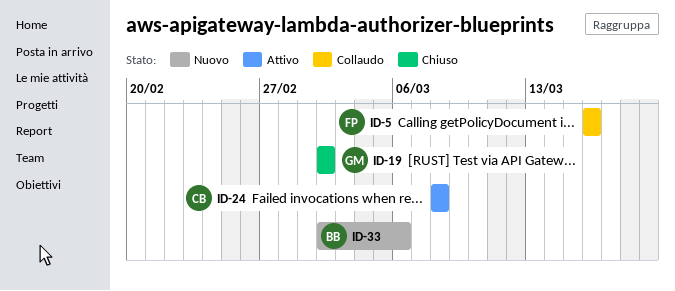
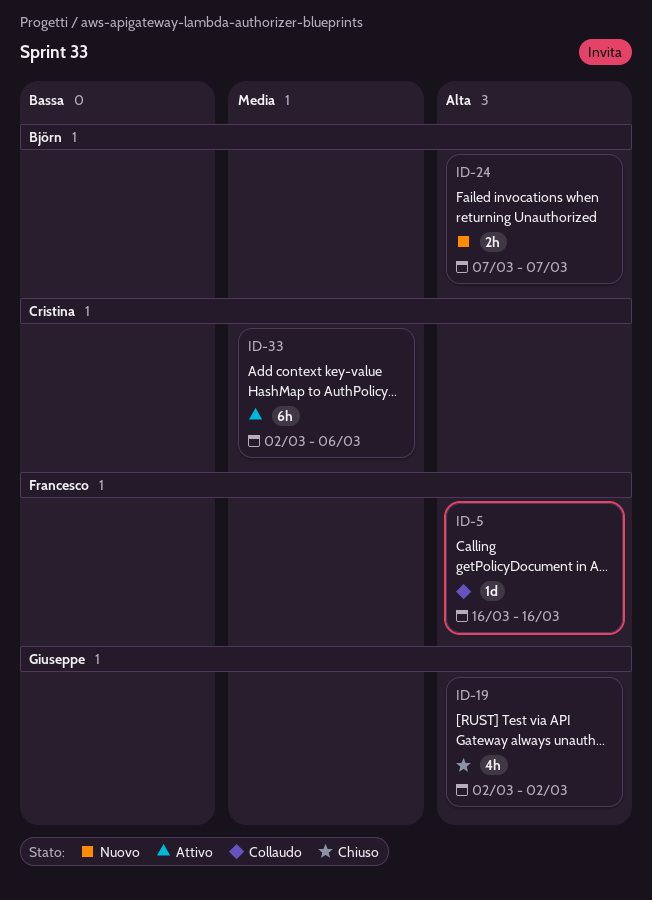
ID-24, status: Attivo -> Nuovo
ID-24, owner: Cristina -> Björn
ID-24, start: Mar 8 -> Mar 7
ID-24, due: Mar 8 -> Mar 7
ID-33, status: Nuovo -> Attivo
ID-33, owner: Björn -> Cristina

